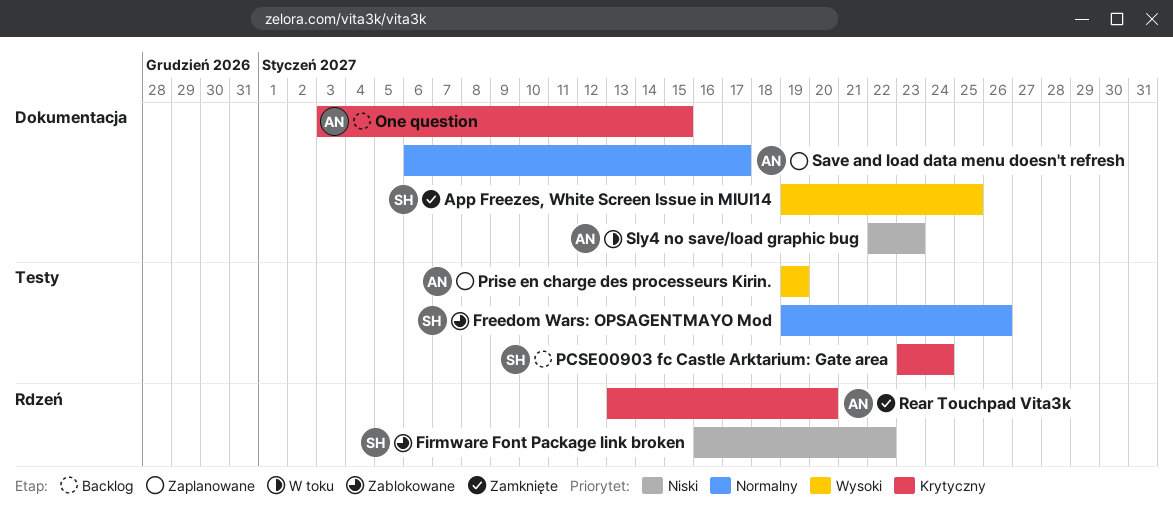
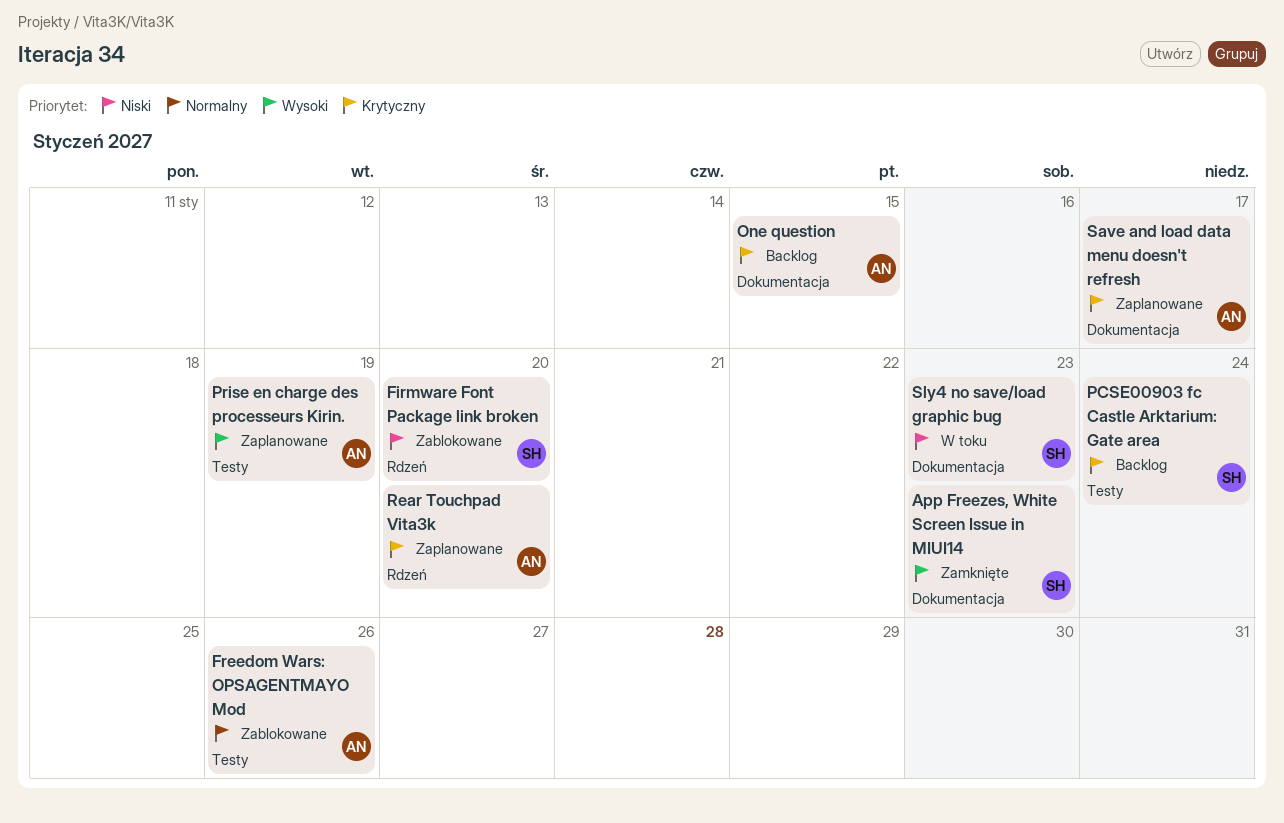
App Freezes, White Screen Issue in MIUI14, due: Jan 25 -> Jan 23
Firmware Font Package link broken, due: Jan 22 -> Jan 20
Freedom Wars: OPSAGENTMAYO Mod, owner: SH -> AN
Rear Touchpad Vita3k, status: Zamknięte -> Zaplanowane
Save and load data menu doesn't refresh, priority: Normalny -> Krytyczny
Sly4 no save/load graphic bug, owner: AN -> SH

